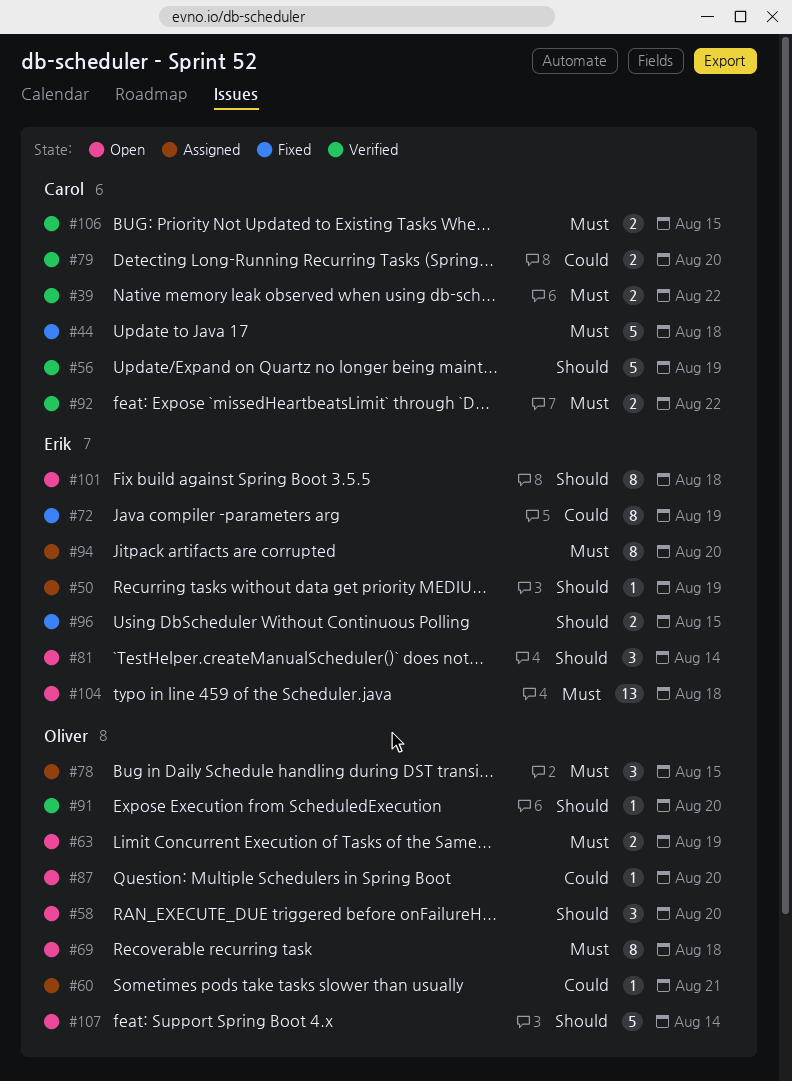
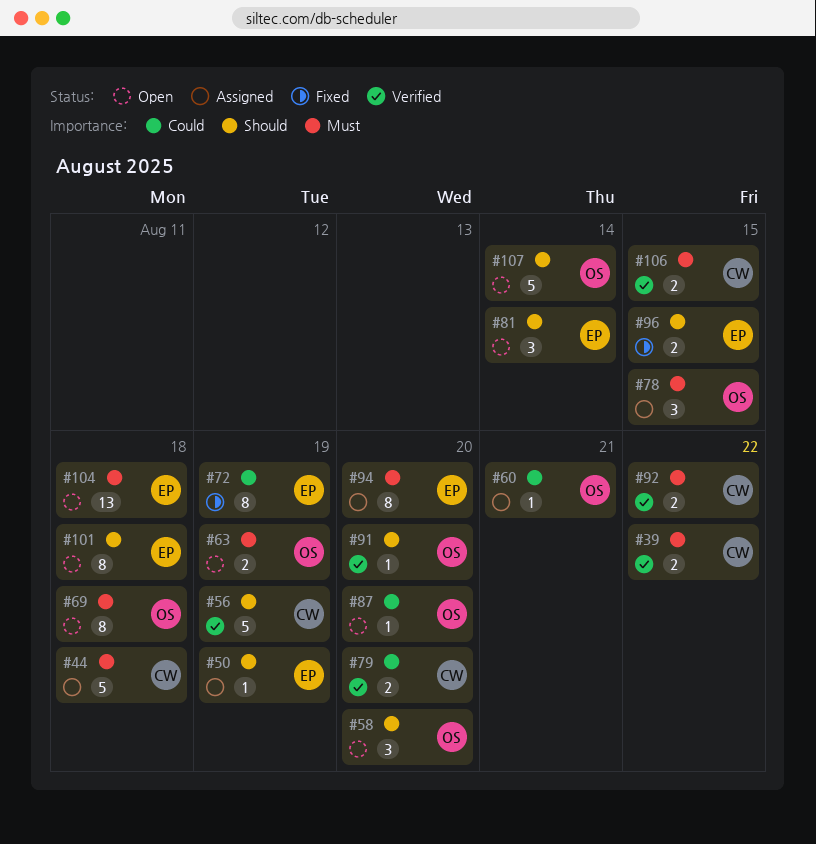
#44, status: Fixed -> Assigned

